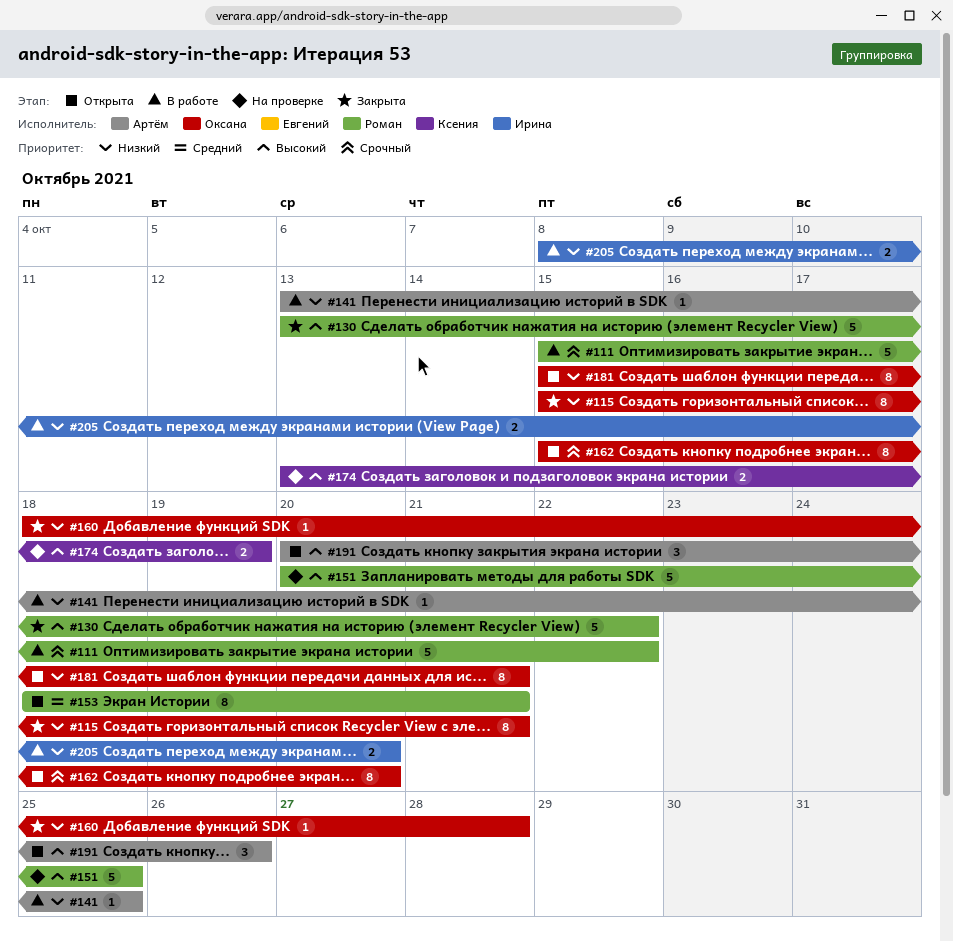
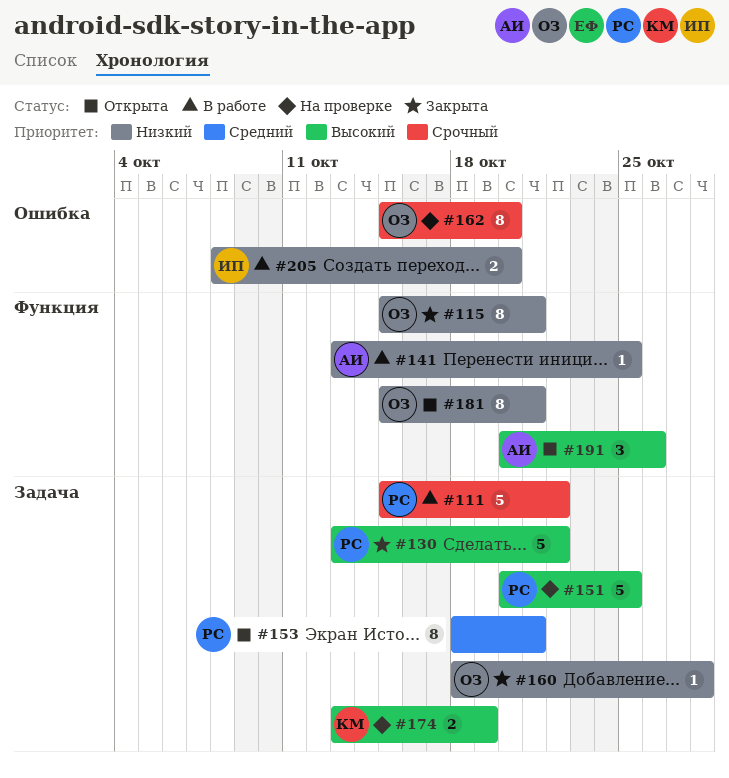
#162, status: Открыта -> На проверке

